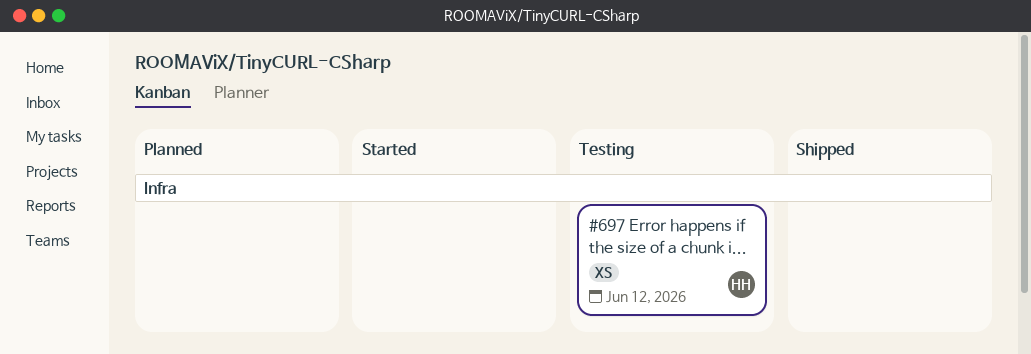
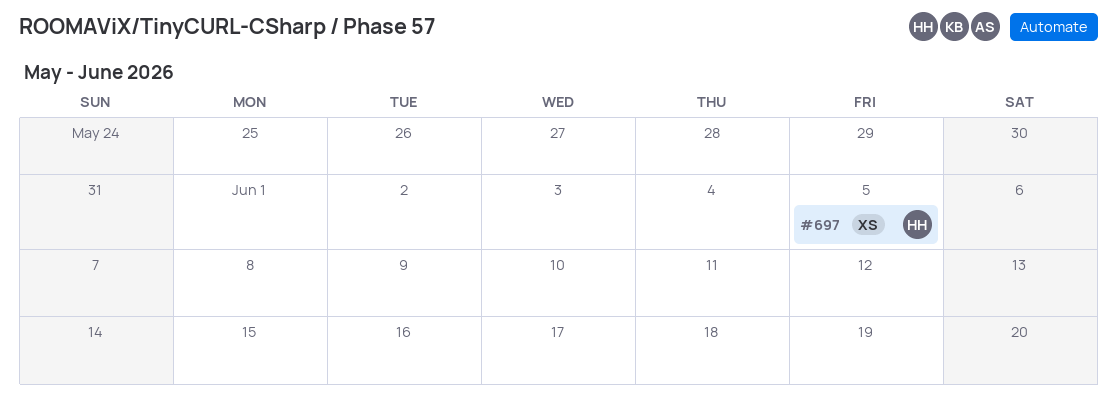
#697, due: Jun 12 -> Jun 5

